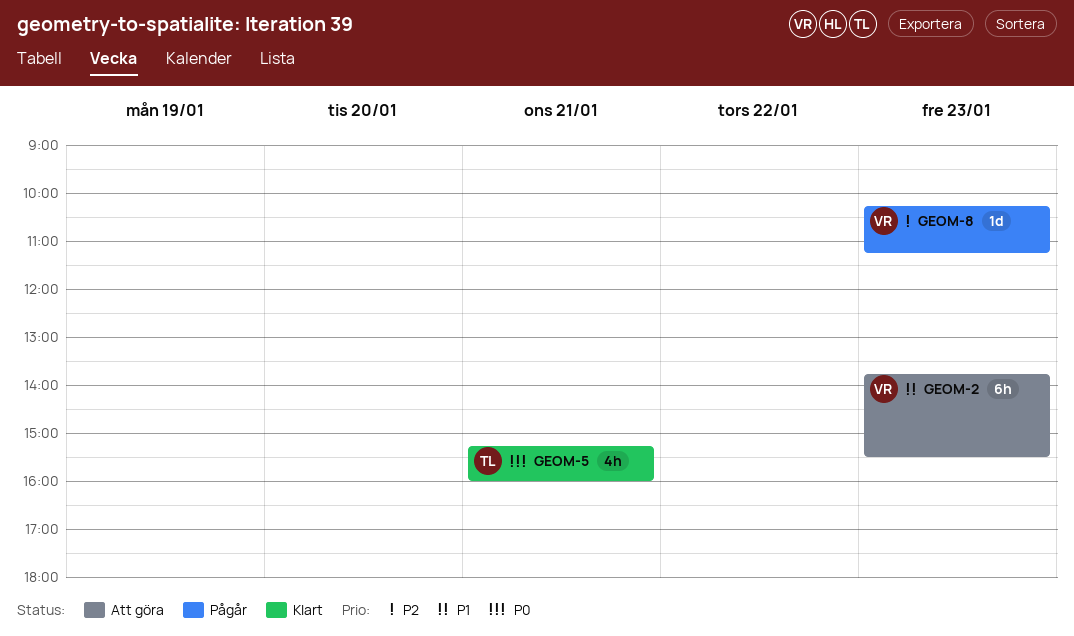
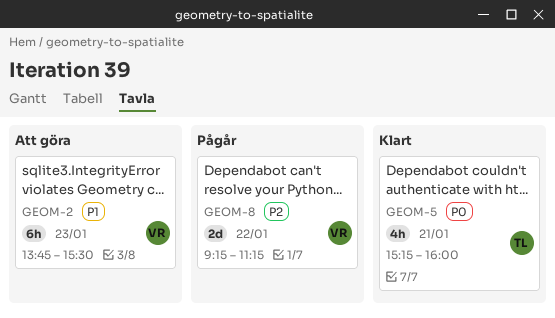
GEOM-8, estimate: 1d -> 2d
GEOM-8, day: Jan 23 -> Jan 22
GEOM-8, begins: 10:15 -> 09:15

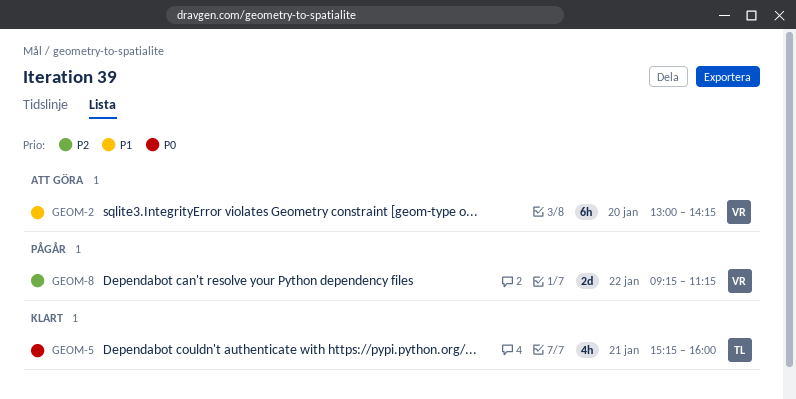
GEOM-2, day: Jan 23 -> Jan 20
GEOM-2, begins: 13:45 -> 13:00
GEOM-2, ends: 15:30 -> 14:15

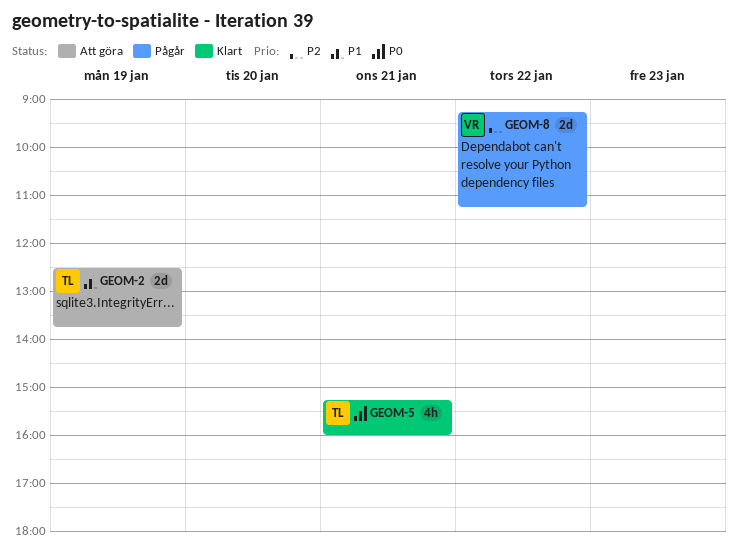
GEOM-2, owner: VR -> TL
GEOM-2, estimate: 6h -> 2d
GEOM-2, day: Jan 20 -> Jan 19
GEOM-2, begins: 13:00 -> 12:30
GEOM-2, ends: 14:15 -> 13:45

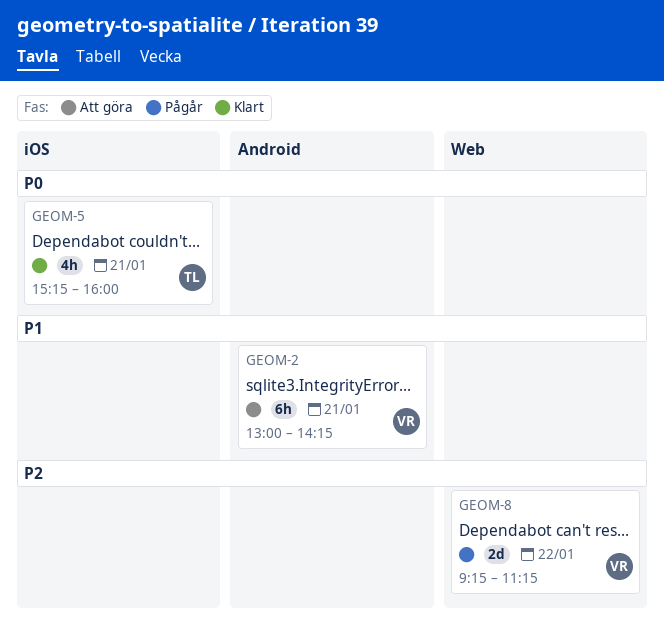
GEOM-2, owner: TL -> VR
GEOM-2, estimate: 2d -> 6h
GEOM-2, day: Jan 19 -> Jan 21
GEOM-2, begins: 12:30 -> 13:00
GEOM-2, ends: 13:45 -> 14:15

